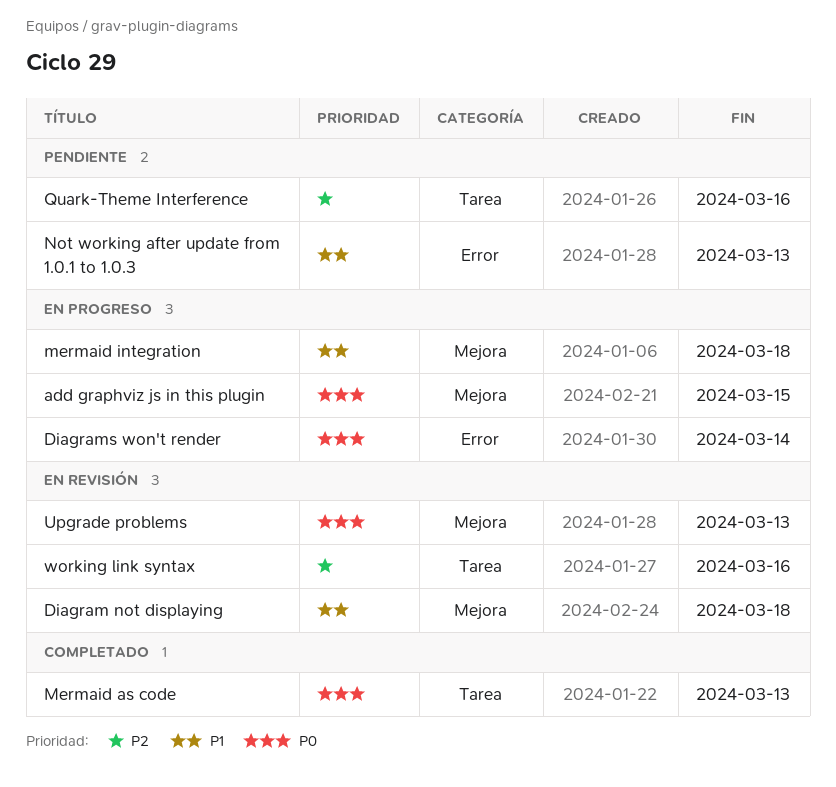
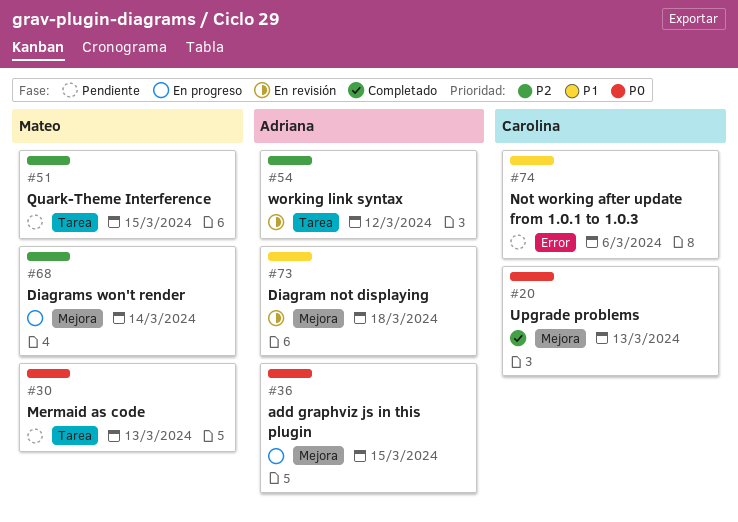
Diagrams won't render, priority: P0 -> P2
Diagrams won't render, label: Error -> Mejora
Mermaid as code, status: Completado -> Pendiente
mermaid integration: present -> none
Not working after update from 1.0.1 to 1.0.3, due: Mar 13 -> Mar 6
Quark-Theme Interference, due: Mar 16 -> Mar 15
Upgrade problems, status: En revisión -> Completado
working link syntax, due: Mar 16 -> Mar 12

